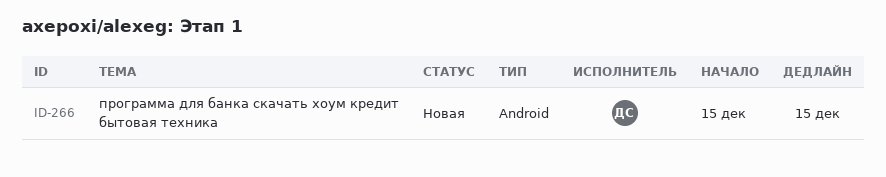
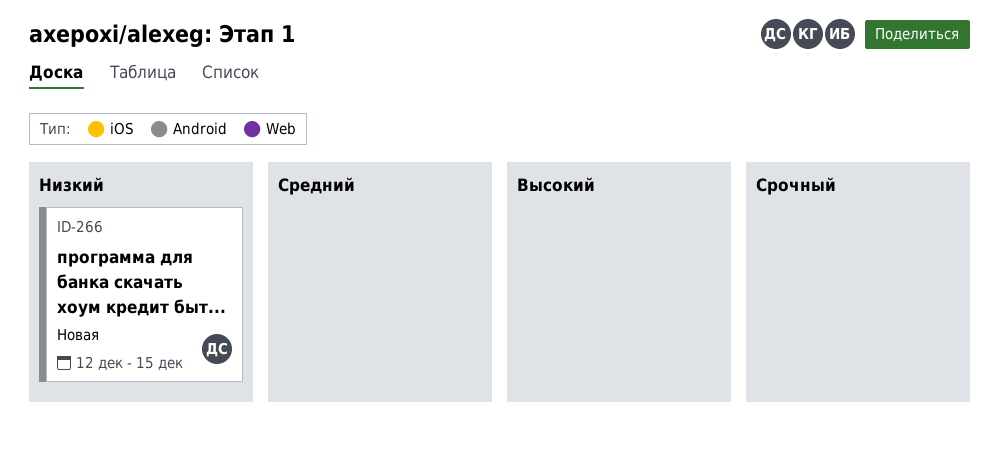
ID-266, start: Dec 15 -> Dec 12

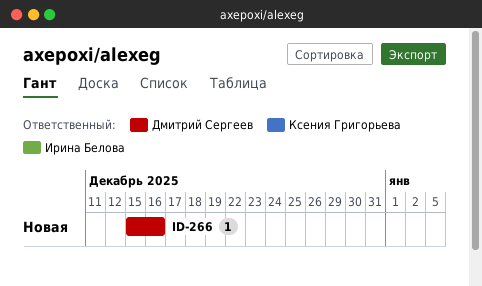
ID-266, start: Dec 12 -> Dec 15
ID-266, due: Dec 15 -> Dec 16

